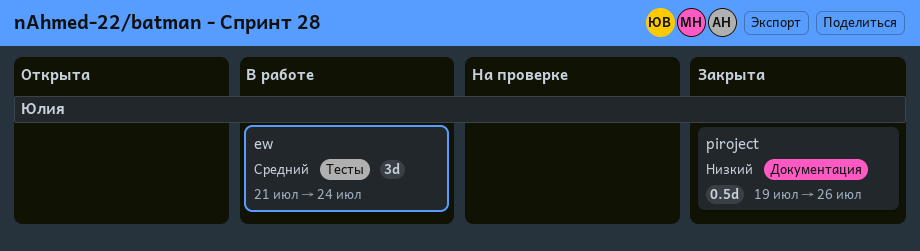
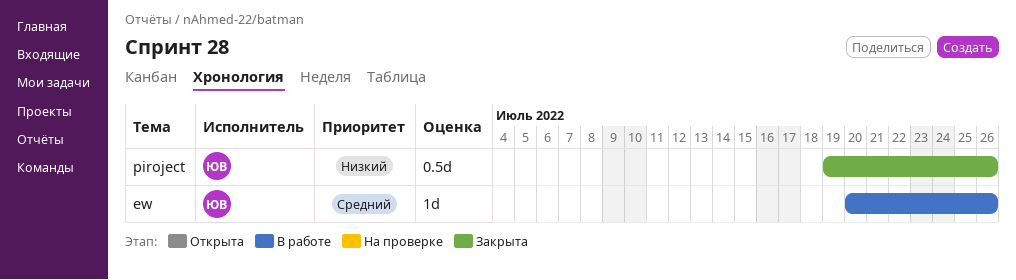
ew, estimate: 3d -> 1d
ew, start: Jul 21 -> Jul 20
ew, due: Jul 24 -> Jul 26

